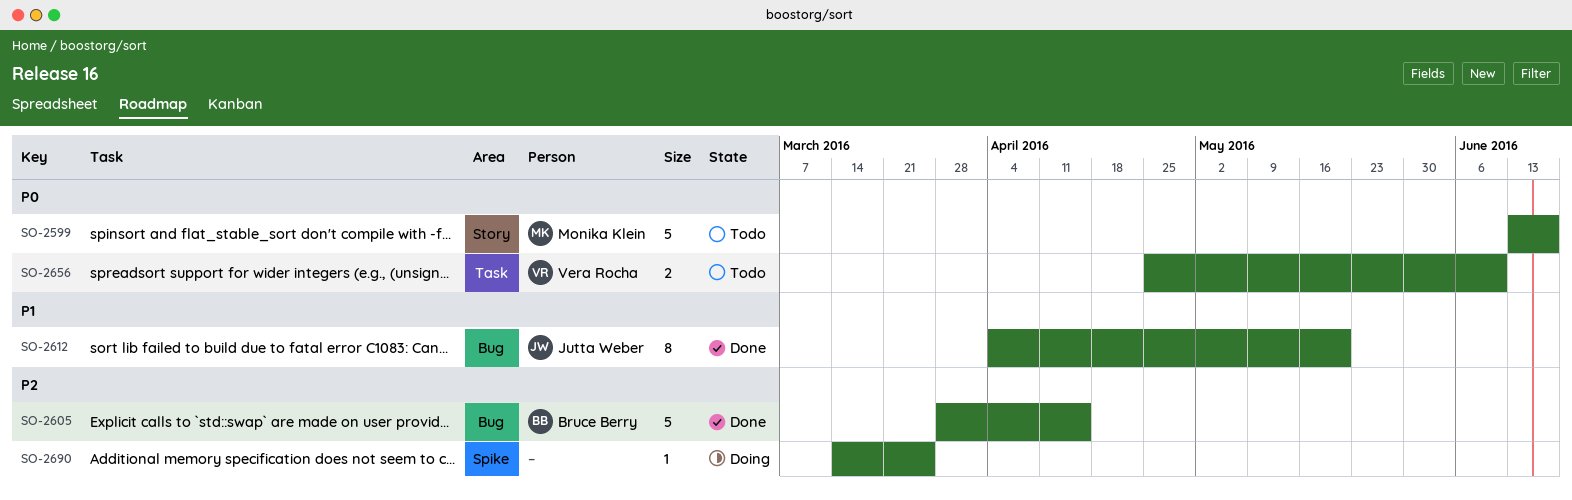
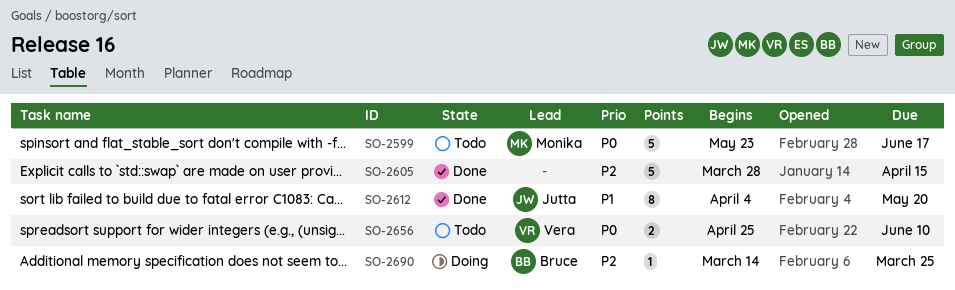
SO-2599, start: Jun 13 -> May 23
SO-2605, owner: Bruce Berry -> none
SO-2690, owner: none -> Bruce Berry

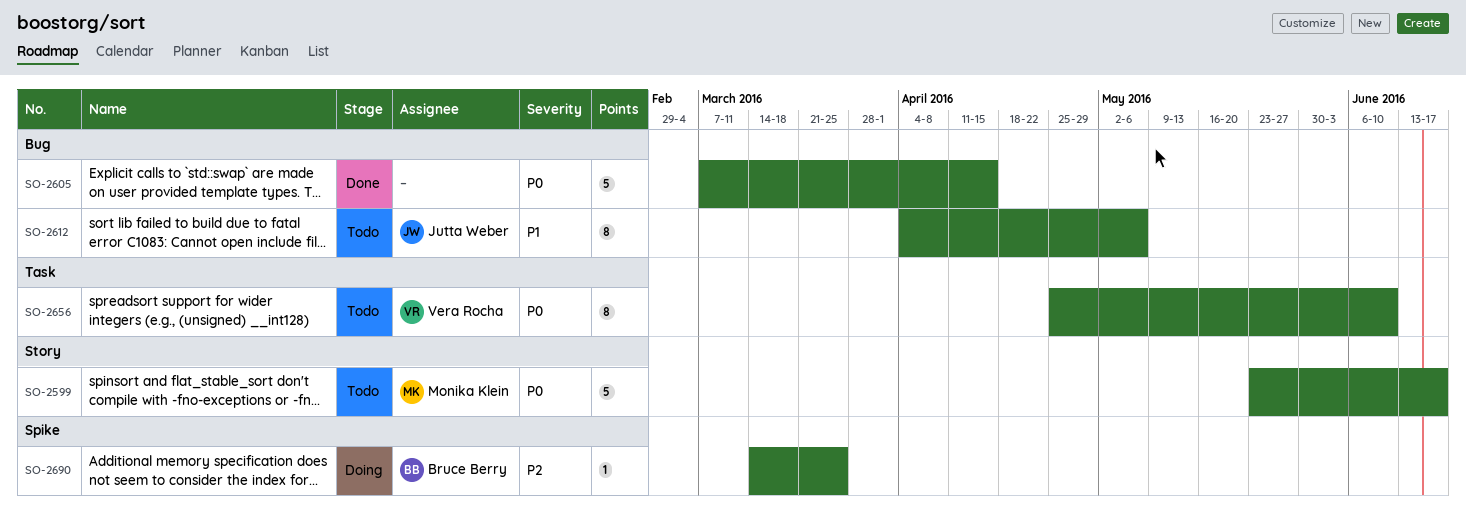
SO-2605, priority: P2 -> P0
SO-2605, start: Mar 28 -> Mar 7
SO-2612, status: Done -> Todo
SO-2612, due: May 20 -> May 6
SO-2656, estimate: 2 -> 8

